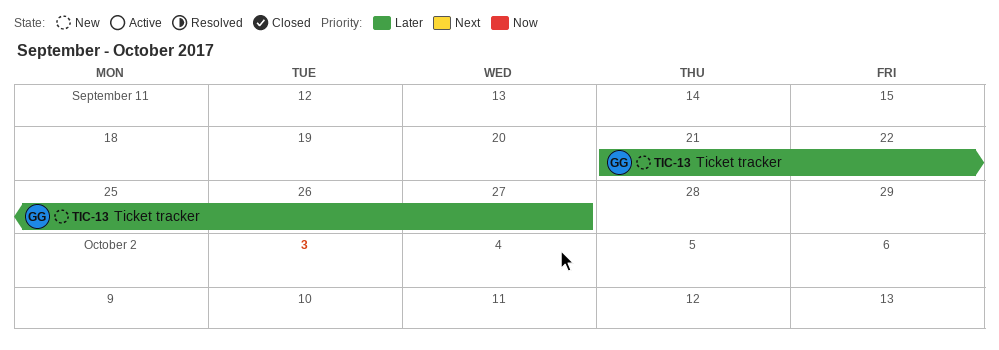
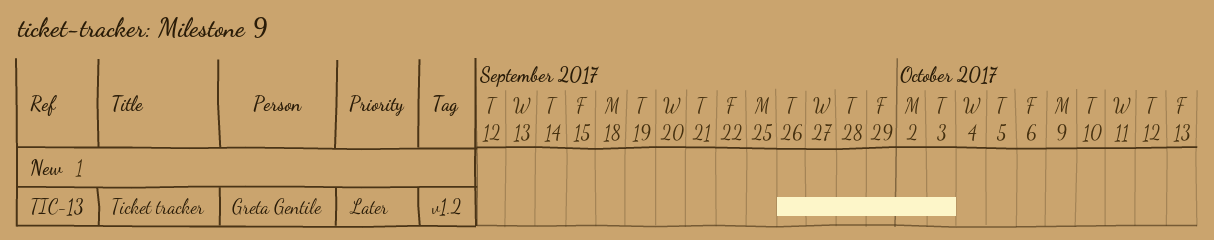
TIC-13, start: Sep 21 -> Sep 26
TIC-13, due: Sep 27 -> Oct 3

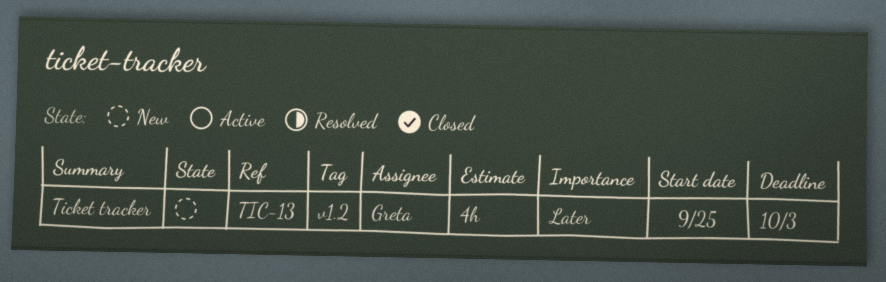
TIC-13, start: Sep 26 -> Sep 25

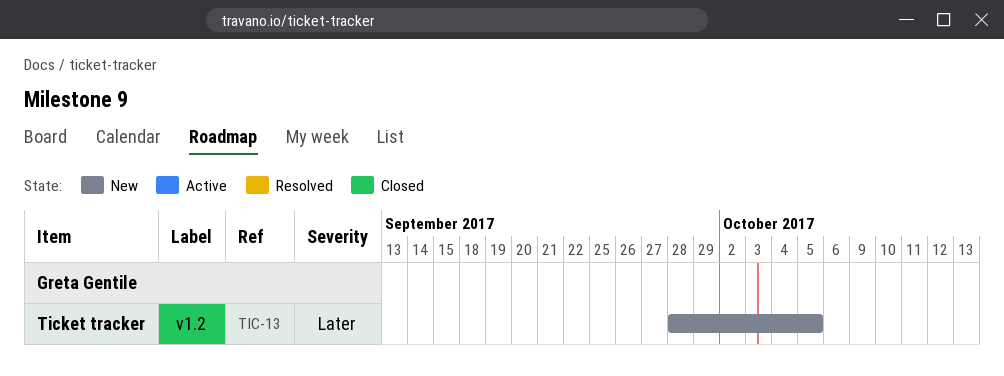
TIC-13, start: Sep 25 -> Sep 28
TIC-13, due: Oct 3 -> Oct 5

